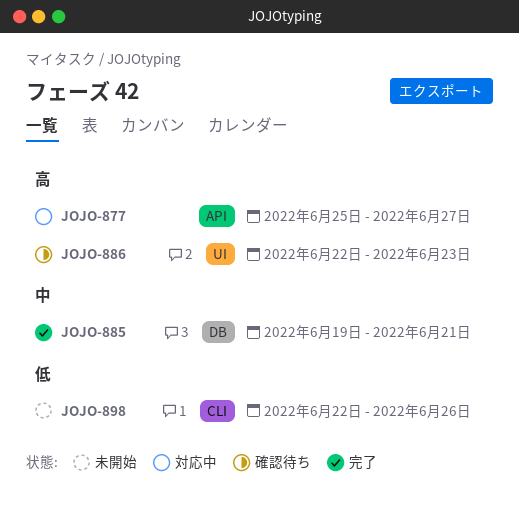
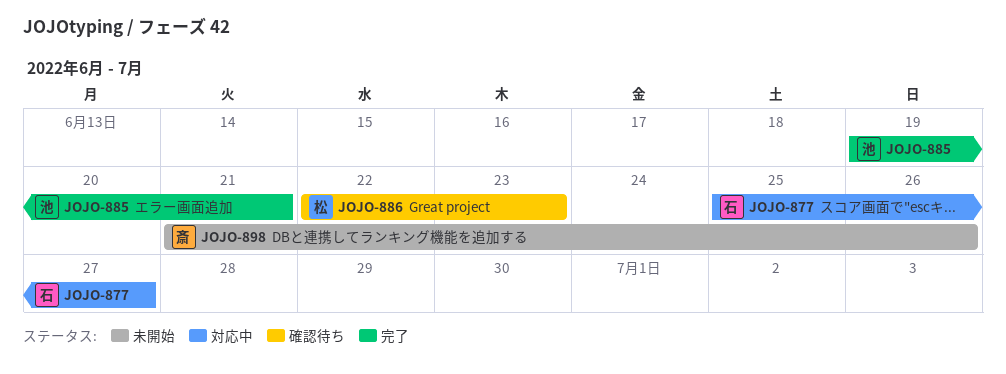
JOJO-898, start: Jun 22 -> Jun 21

